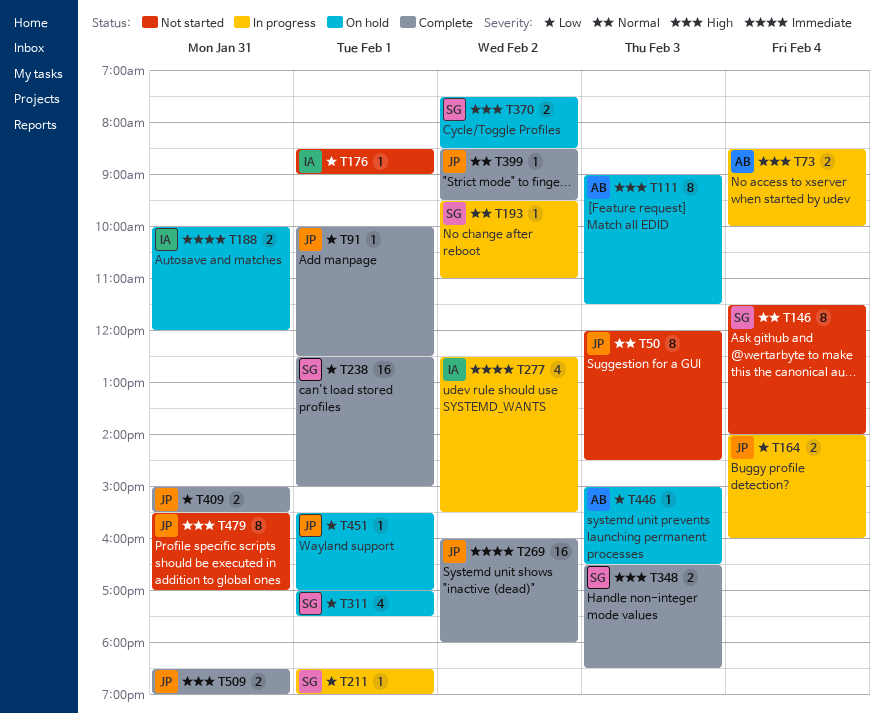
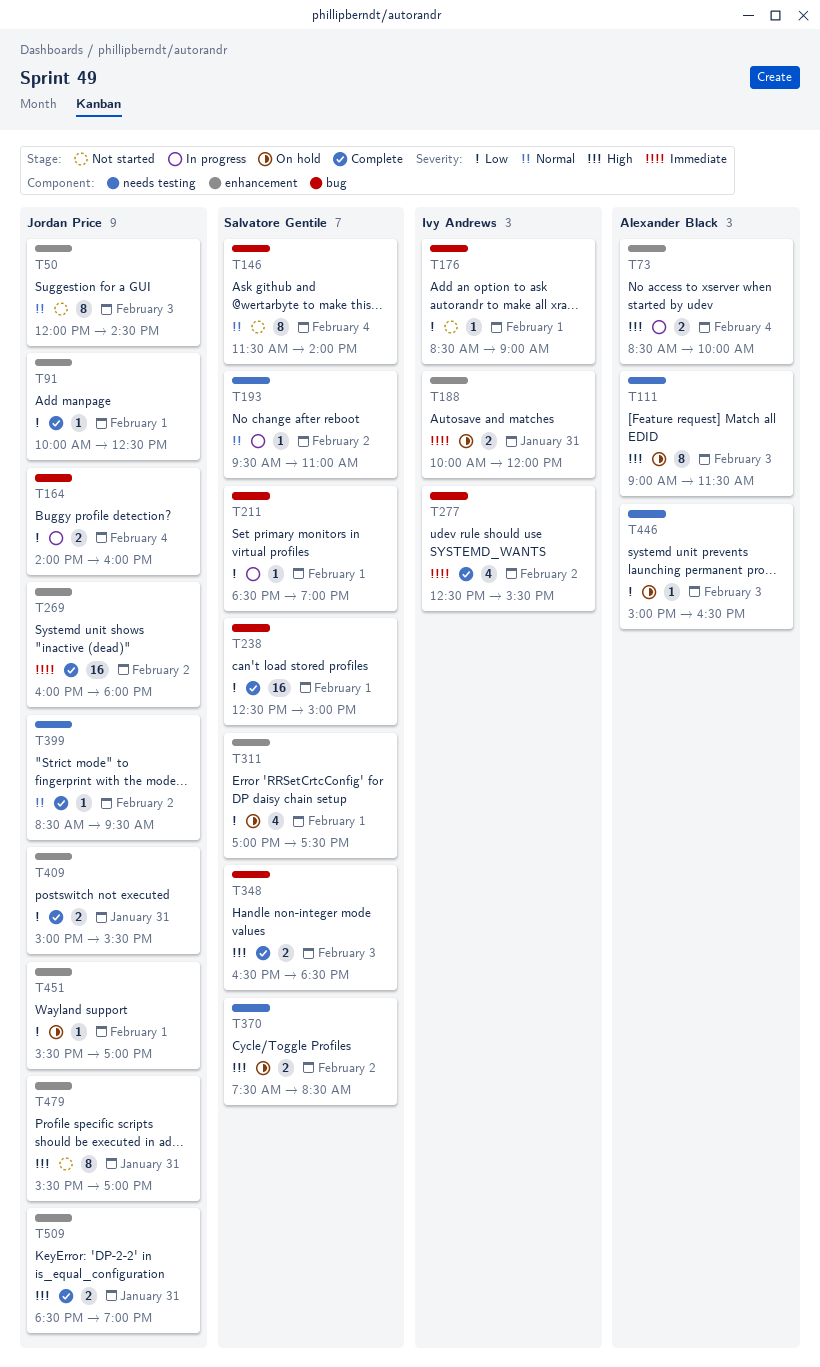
T277, status: In progress -> Complete

